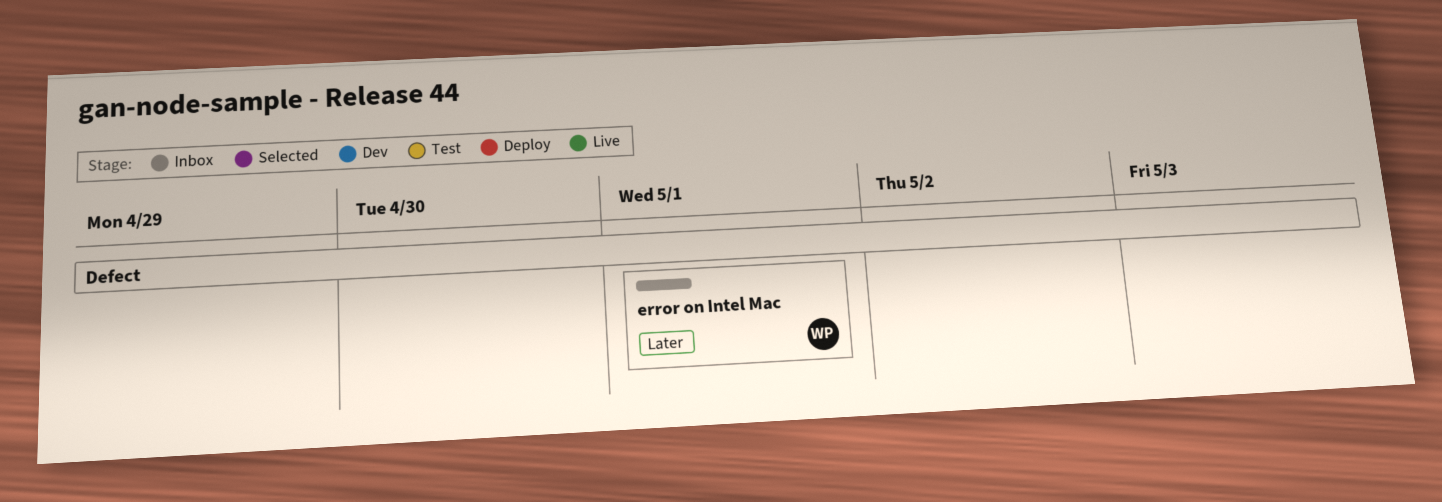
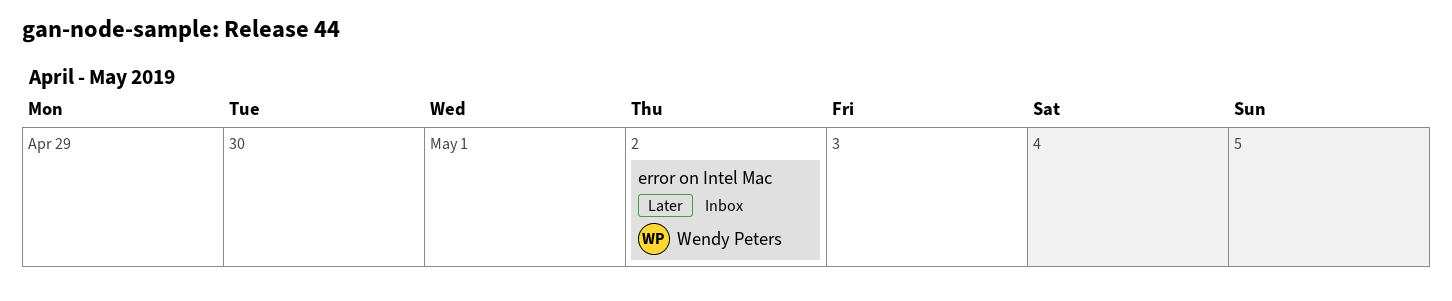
error on Intel Mac, due: May 1 -> May 2

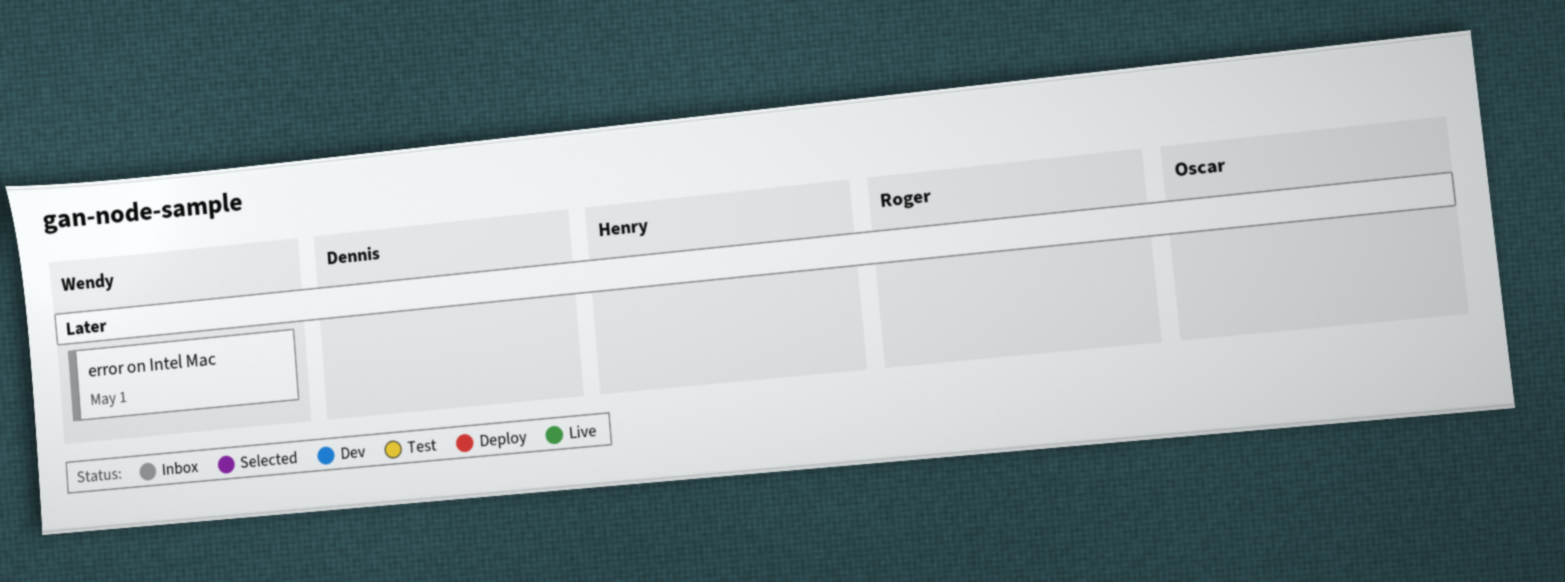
error on Intel Mac, due: May 2 -> May 1

